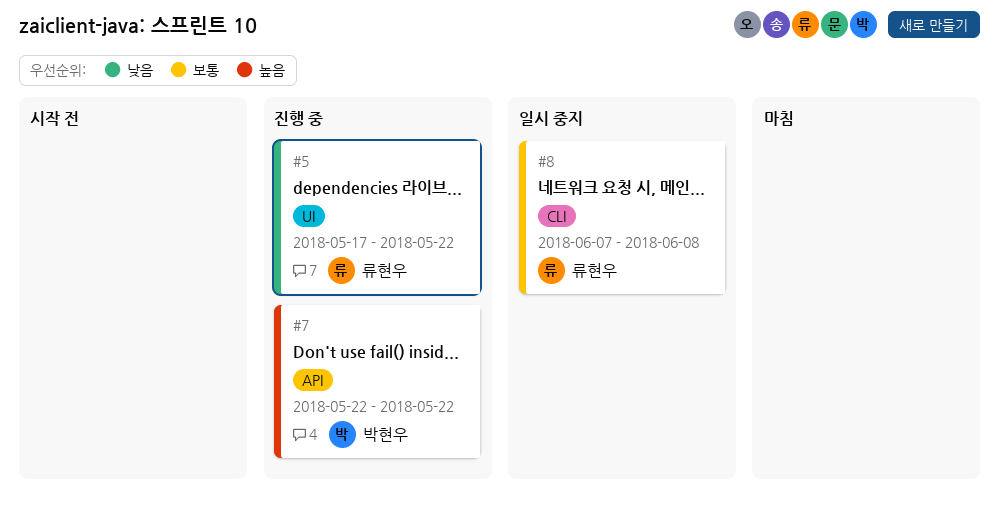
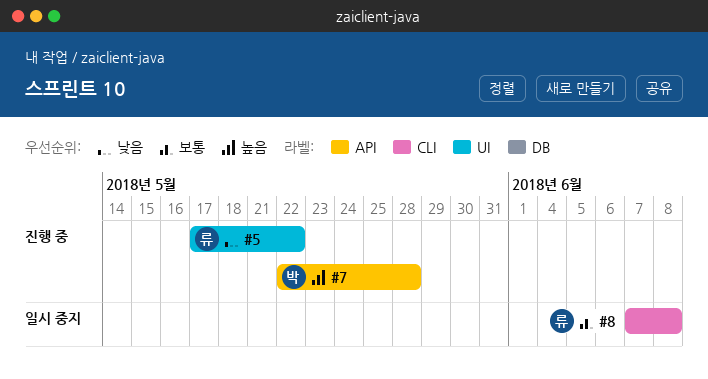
#7, due: May 22 -> May 28

